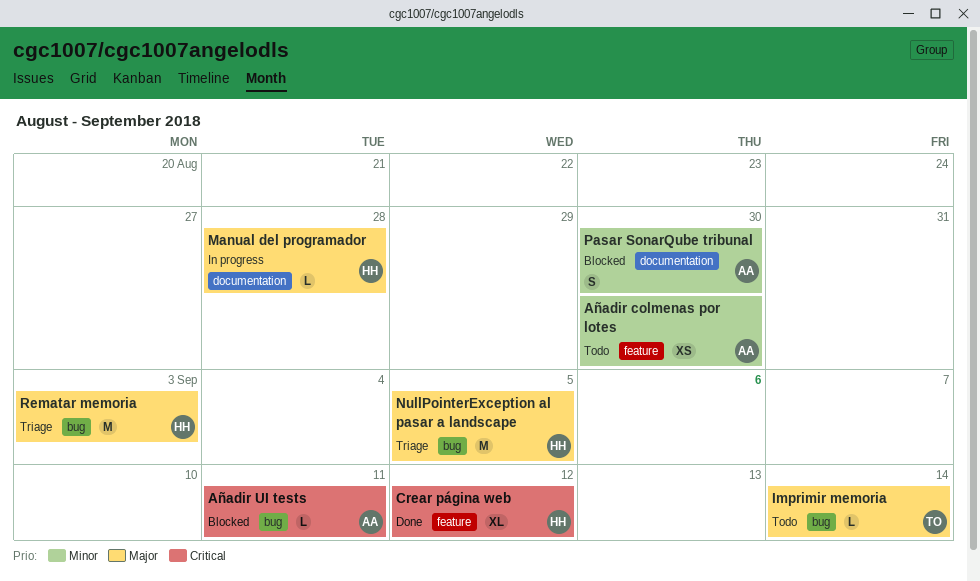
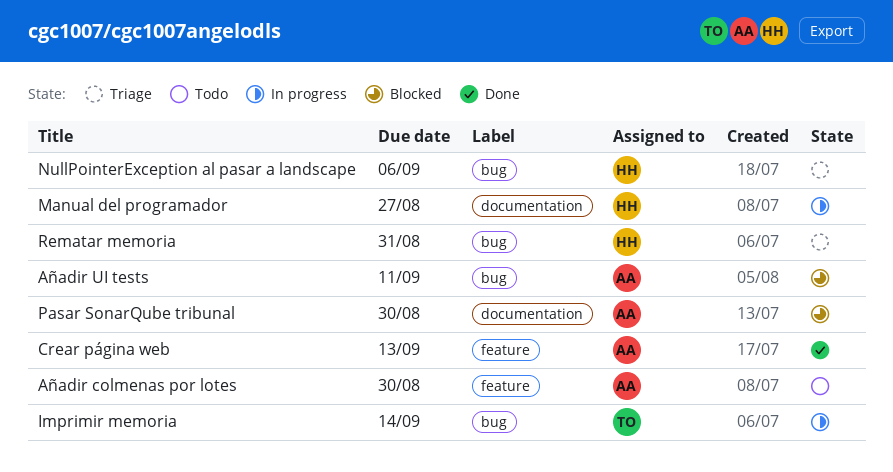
Crear página web, owner: HH -> AA
Crear página web, due: Sep 12 -> Sep 13
Imprimir memoria, status: Todo -> In progress
Manual del programador, due: Aug 28 -> Aug 27
NullPointerException al pasar a landscape, due: Sep 5 -> Sep 6
Rematar memoria, due: Sep 3 -> Aug 31

